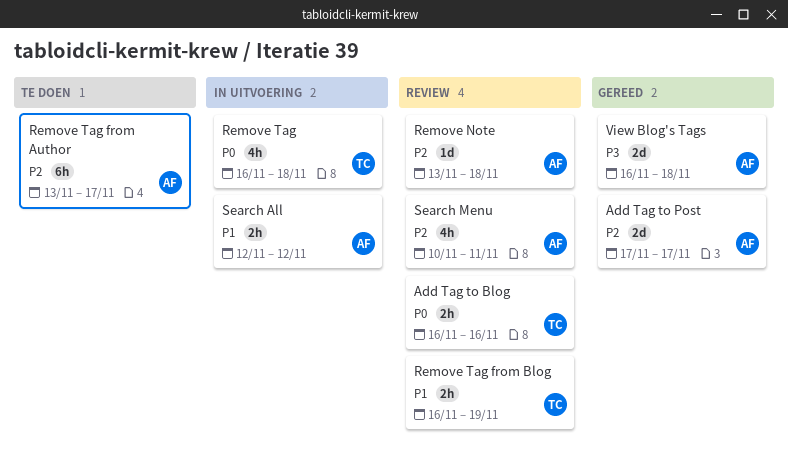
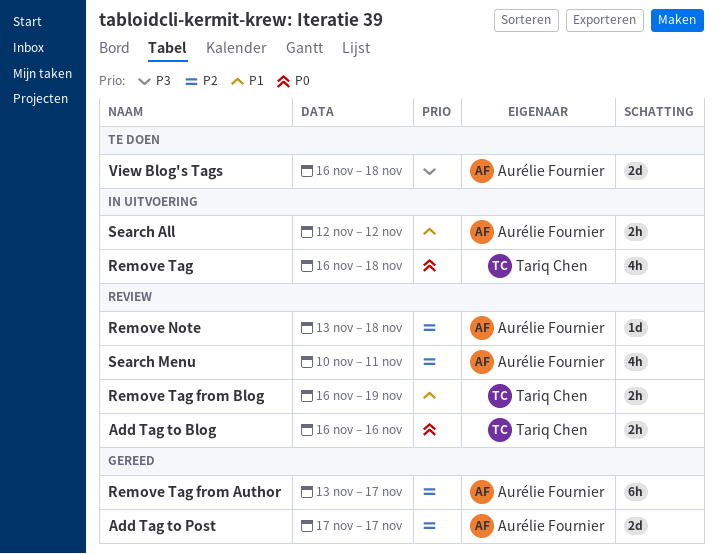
Remove Tag from Author, status: Te doen -> Gereed
View Blog's Tags, status: Gereed -> Te doen

